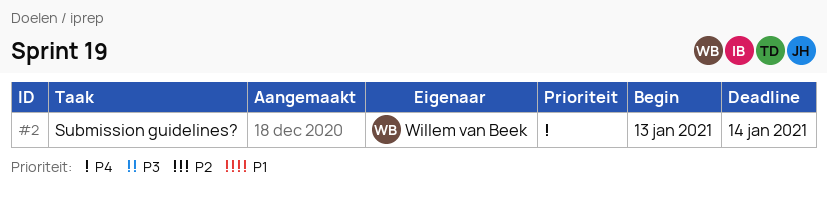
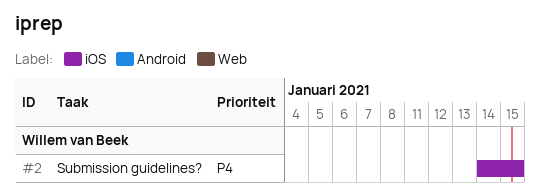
#2, start: Jan 13 -> Jan 14
#2, due: Jan 14 -> Jan 15

